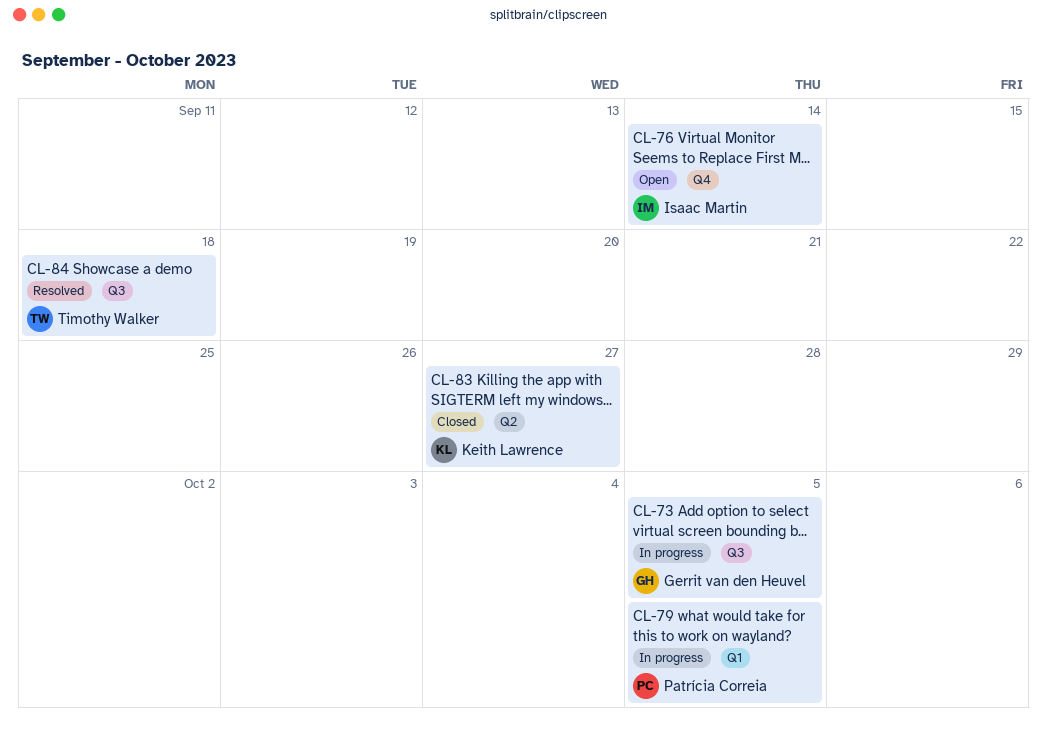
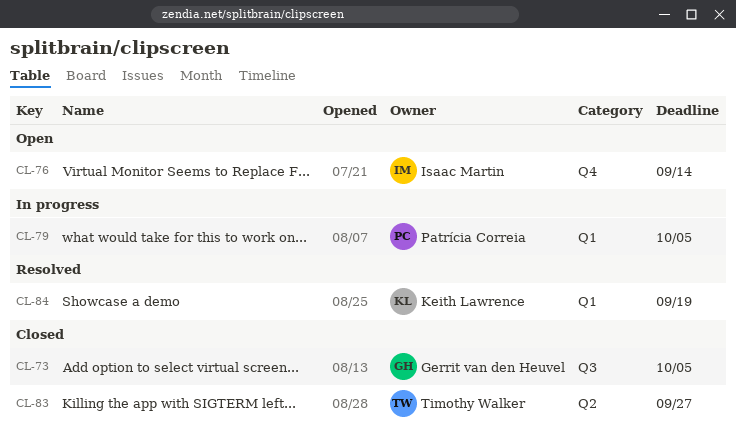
CL-73, status: In progress -> Closed
CL-83, owner: Keith Lawrence -> Timothy Walker
CL-84, owner: Timothy Walker -> Keith Lawrence
CL-84, label: Q3 -> Q1
CL-84, due: Sep 18 -> Sep 19

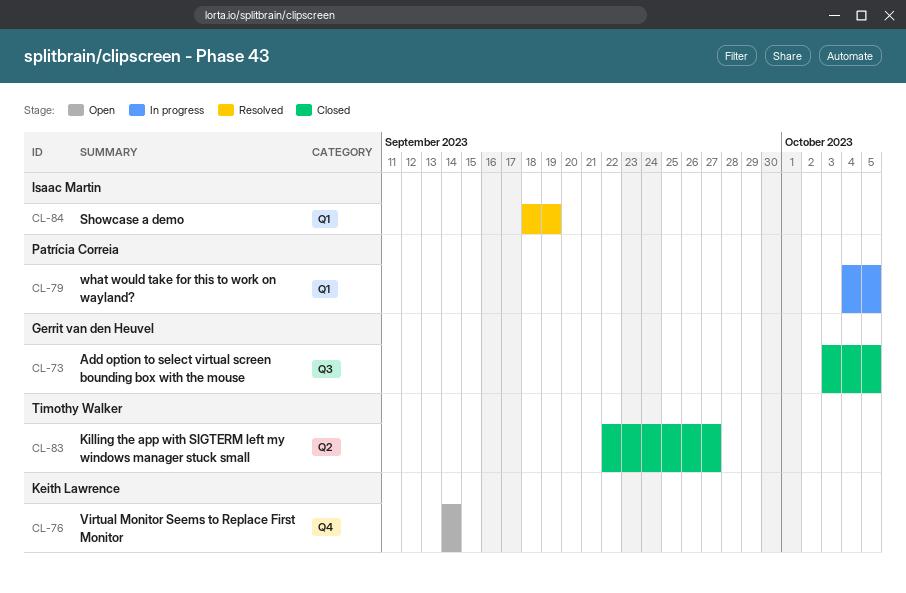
CL-76, owner: Isaac Martin -> Keith Lawrence
CL-84, owner: Keith Lawrence -> Isaac Martin

